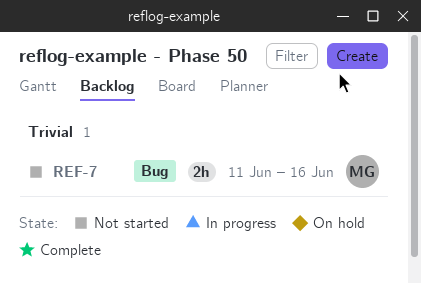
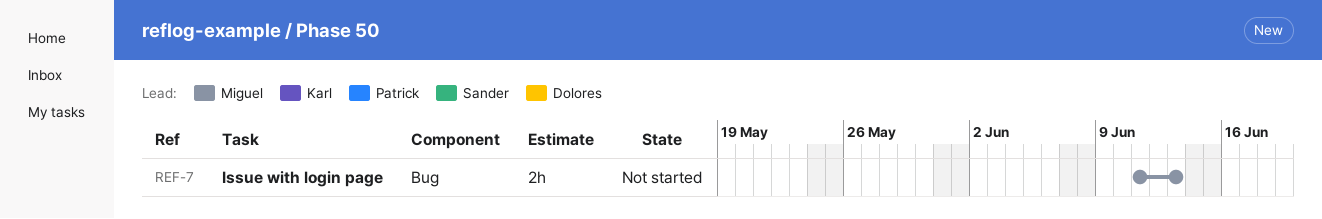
REF-7, due: Jun 16 -> Jun 13

